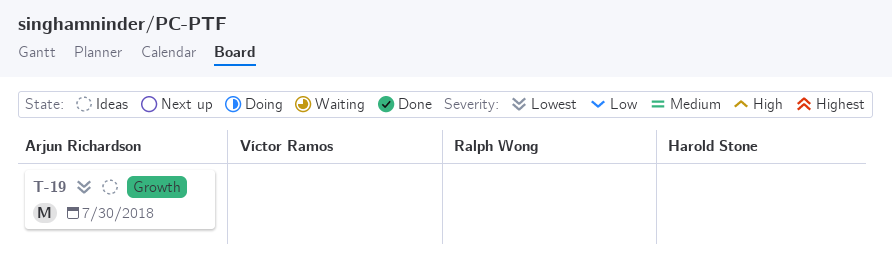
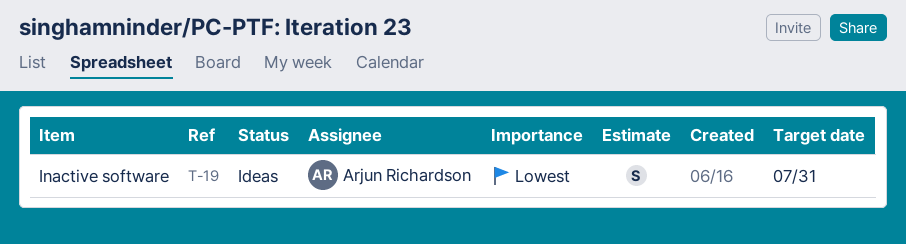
T-19, estimate: M -> S
T-19, due: Jul 30 -> Jul 31

